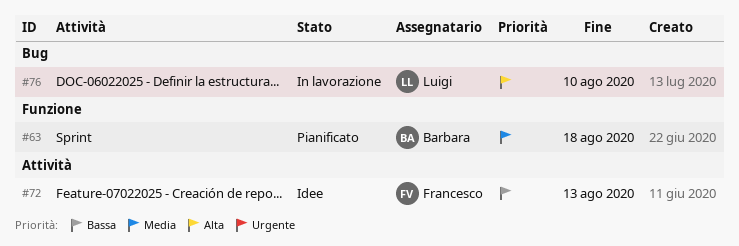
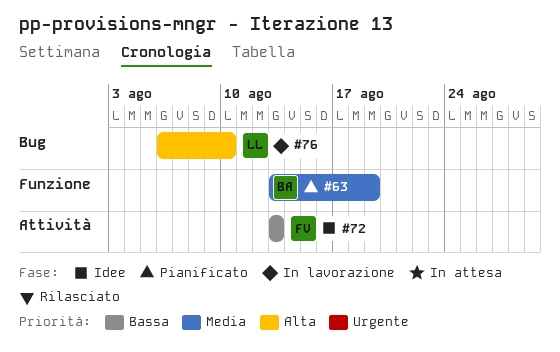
#63, due: Aug 18 -> Aug 19

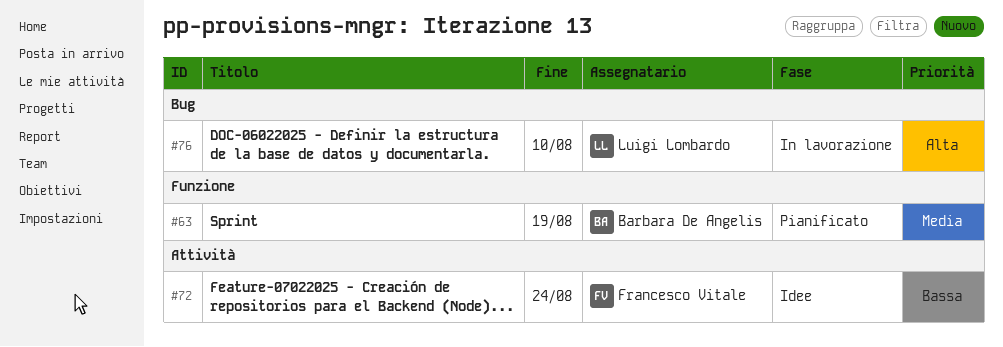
#72, due: Aug 13 -> Aug 24

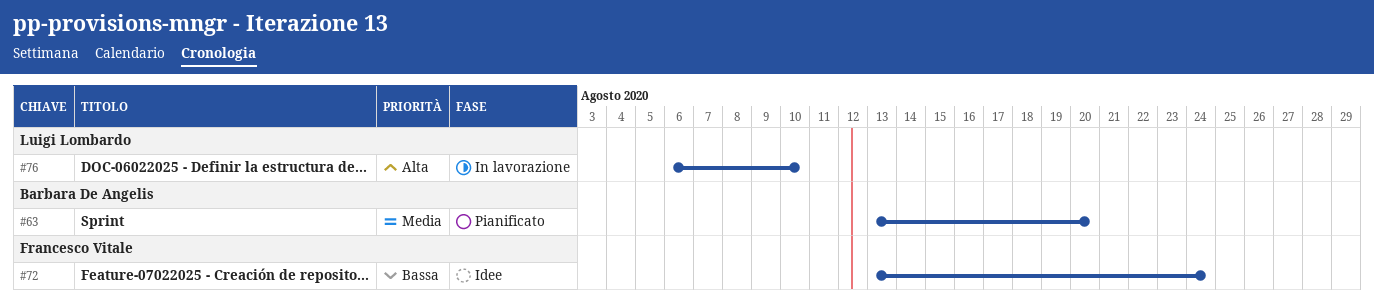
#63, due: Aug 19 -> Aug 20

